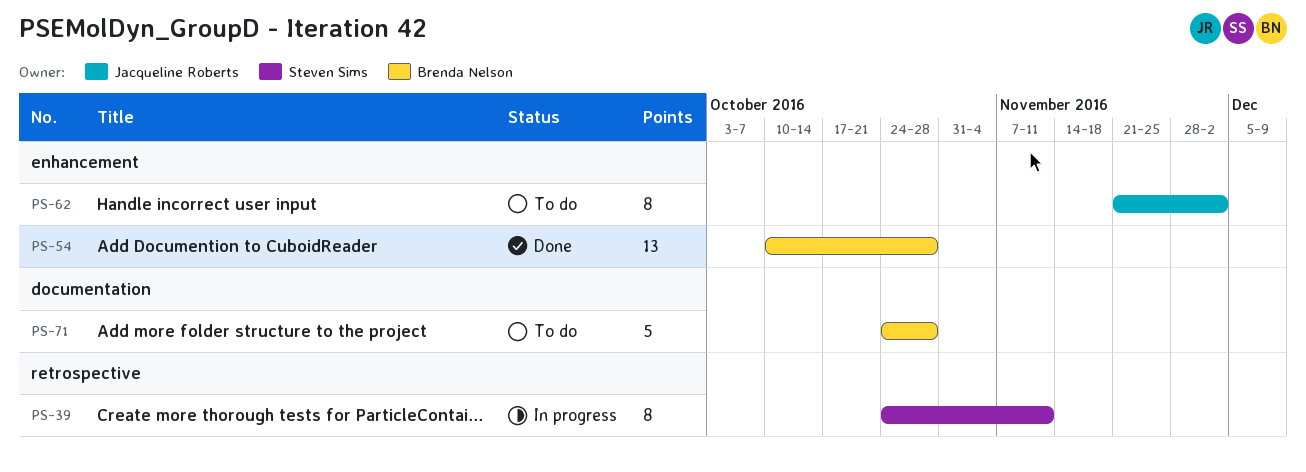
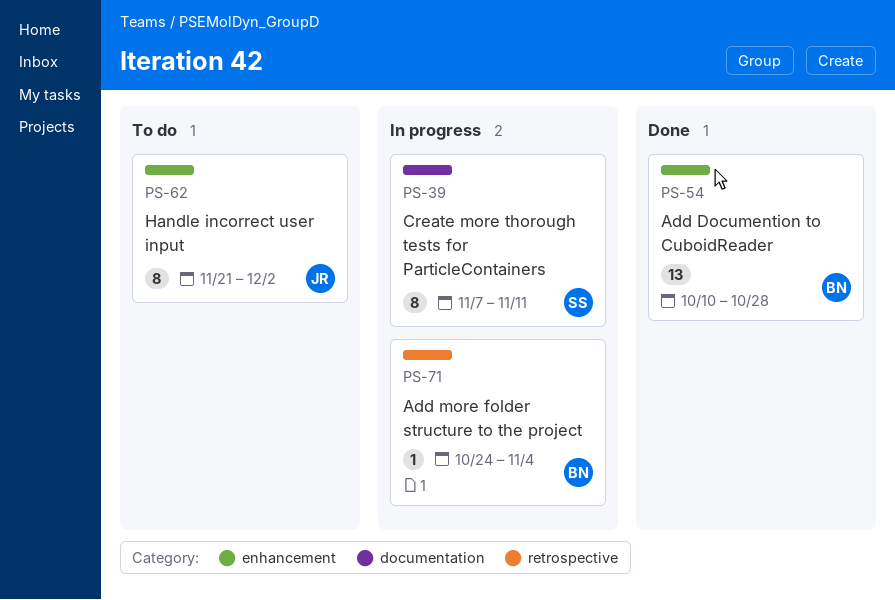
PS-39, label: retrospective -> documentation
PS-39, start: Oct 24 -> Nov 7
PS-71, status: To do -> In progress
PS-71, label: documentation -> retrospective
PS-71, estimate: 5 -> 1
PS-71, due: Oct 28 -> Nov 4

